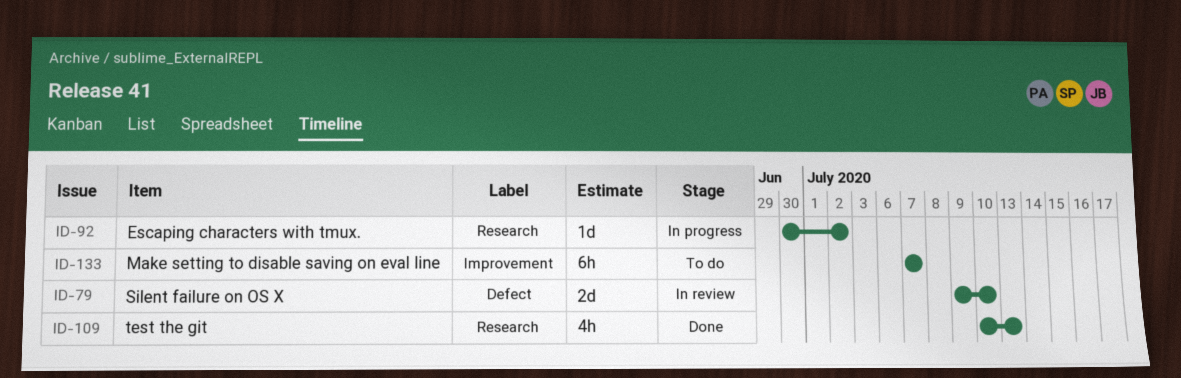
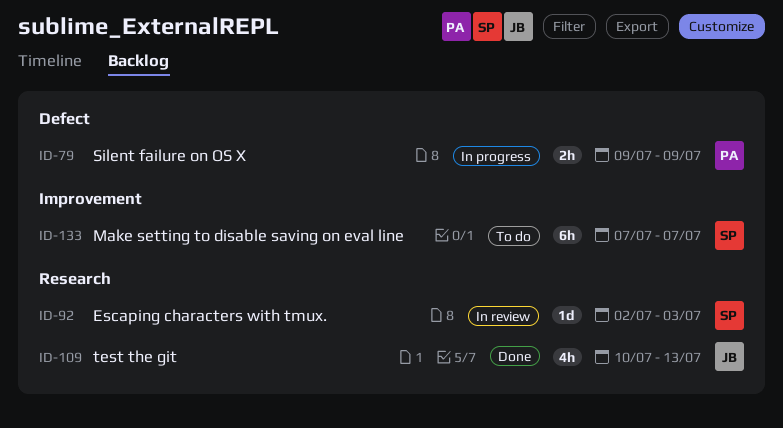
ID-79, status: In review -> In progress
ID-79, estimate: 2d -> 2h
ID-79, due: Jul 10 -> Jul 9
ID-92, status: In progress -> In review
ID-92, start: Jun 30 -> Jul 2
ID-92, due: Jul 2 -> Jul 3

